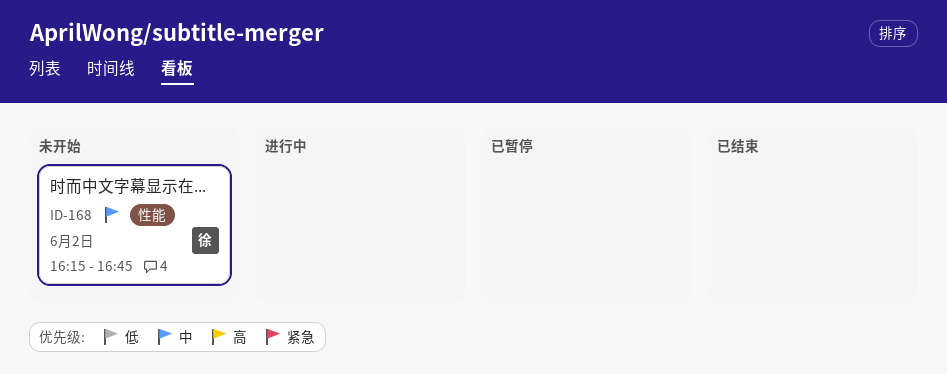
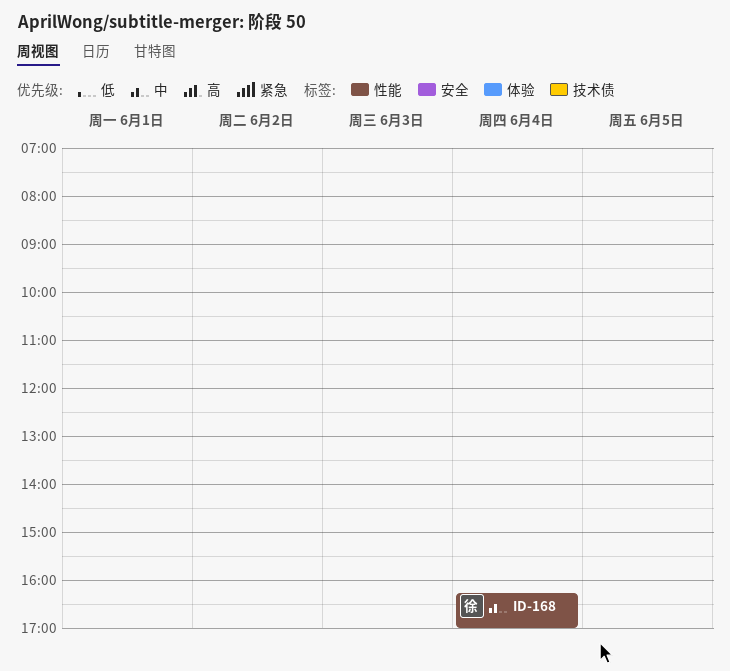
ID-168, day: Jun 2 -> Jun 4
ID-168, ends: 16:45 -> 17:00

